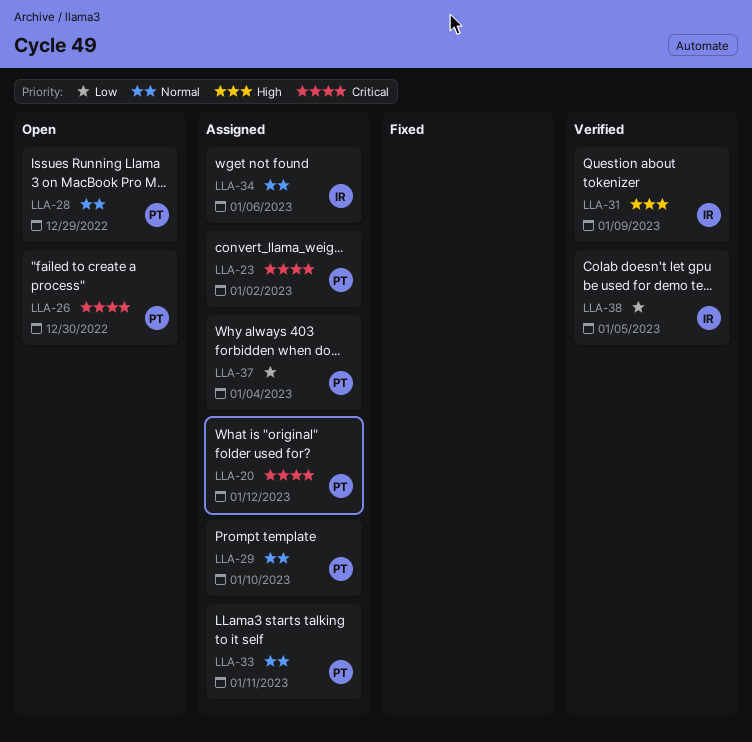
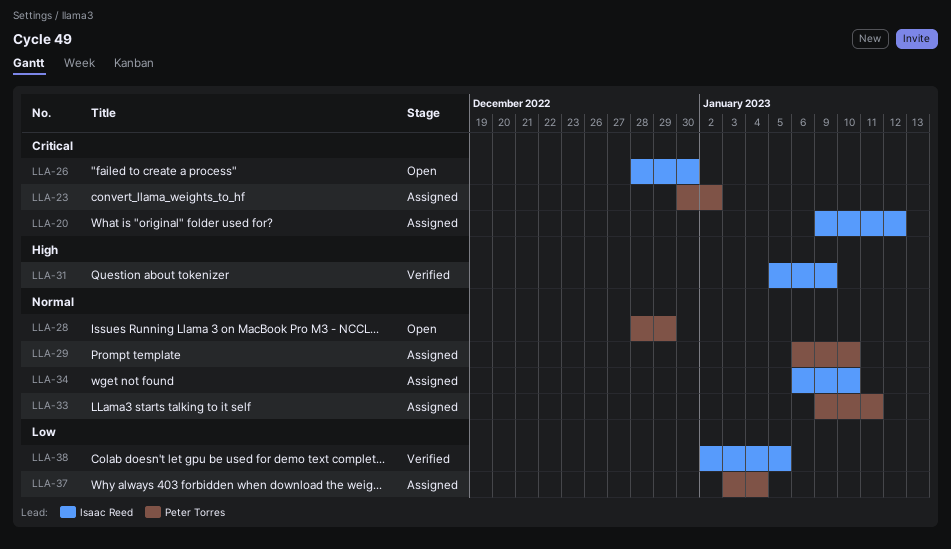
LLA-20, owner: Peter Torres -> Isaac Reed
LLA-26, owner: Peter Torres -> Isaac Reed
LLA-34, due: Jan 6 -> Jan 10

